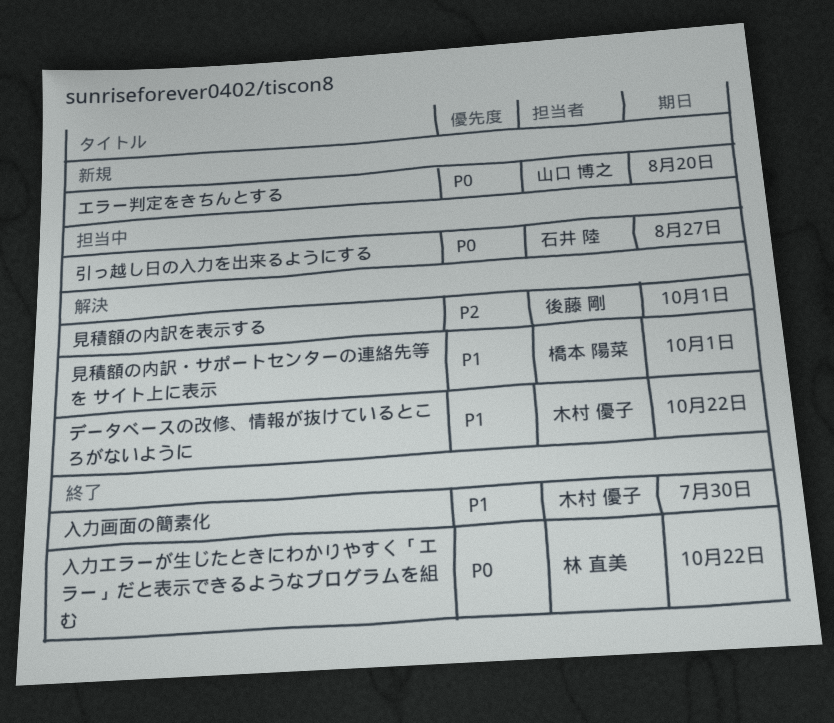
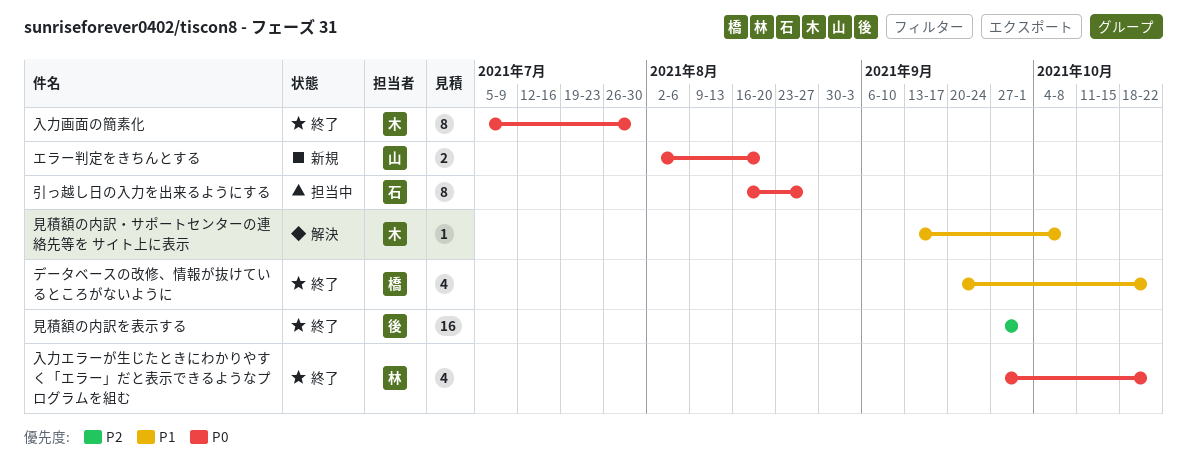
データベースの改修、情報が抜けているところがないように, status: 解決 -> 終了
データベースの改修、情報が抜けているところがないように, owner: 木村 優子 -> 橋本 陽菜
入力画面の簡素化, priority: P1 -> P0
見積額の内訳を表示する, status: 解決 -> 終了
見積額の内訳・サポートセンターの連絡先等を サイト上に表示, owner: 橋本 陽菜 -> 木村 優子
見積額の内訳・サポートセンターの連絡先等を サイト上に表示, due: Oct 1 -> Oct 8

